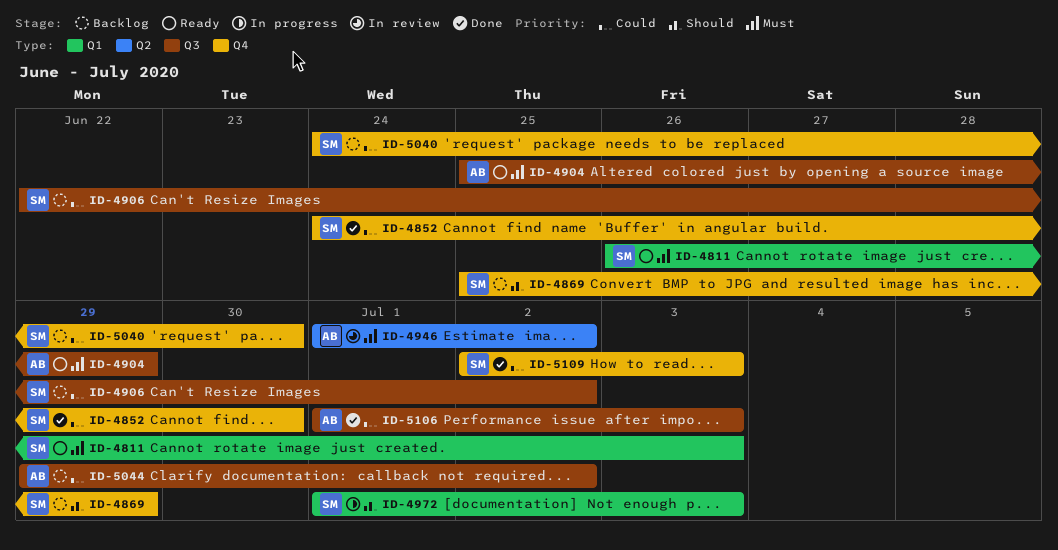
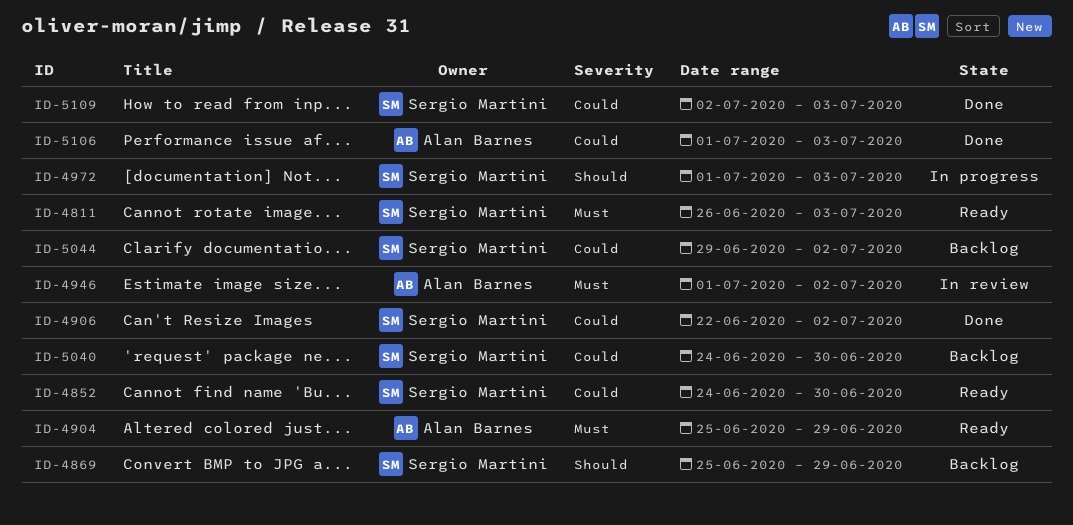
ID-4852, status: Done -> Ready
ID-4906, status: Backlog -> Done
ID-5044, owner: Alan Barnes -> Sergio Martini

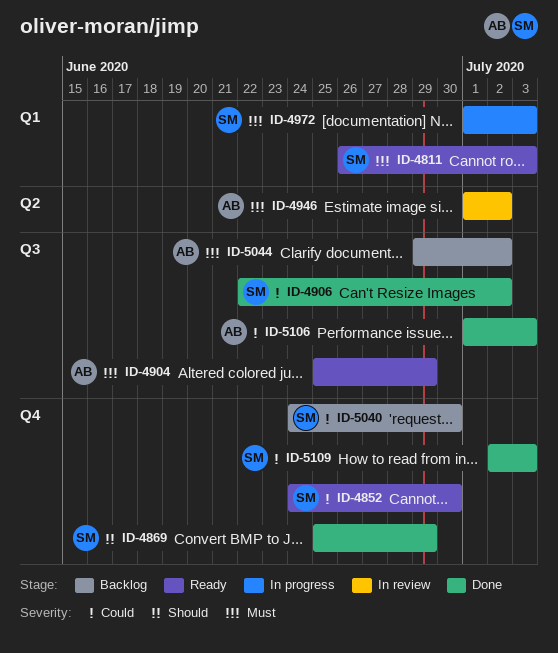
ID-4869, status: Backlog -> Done
ID-4972, priority: Should -> Must
ID-5044, owner: Sergio Martini -> Alan Barnes
ID-5044, priority: Could -> Must

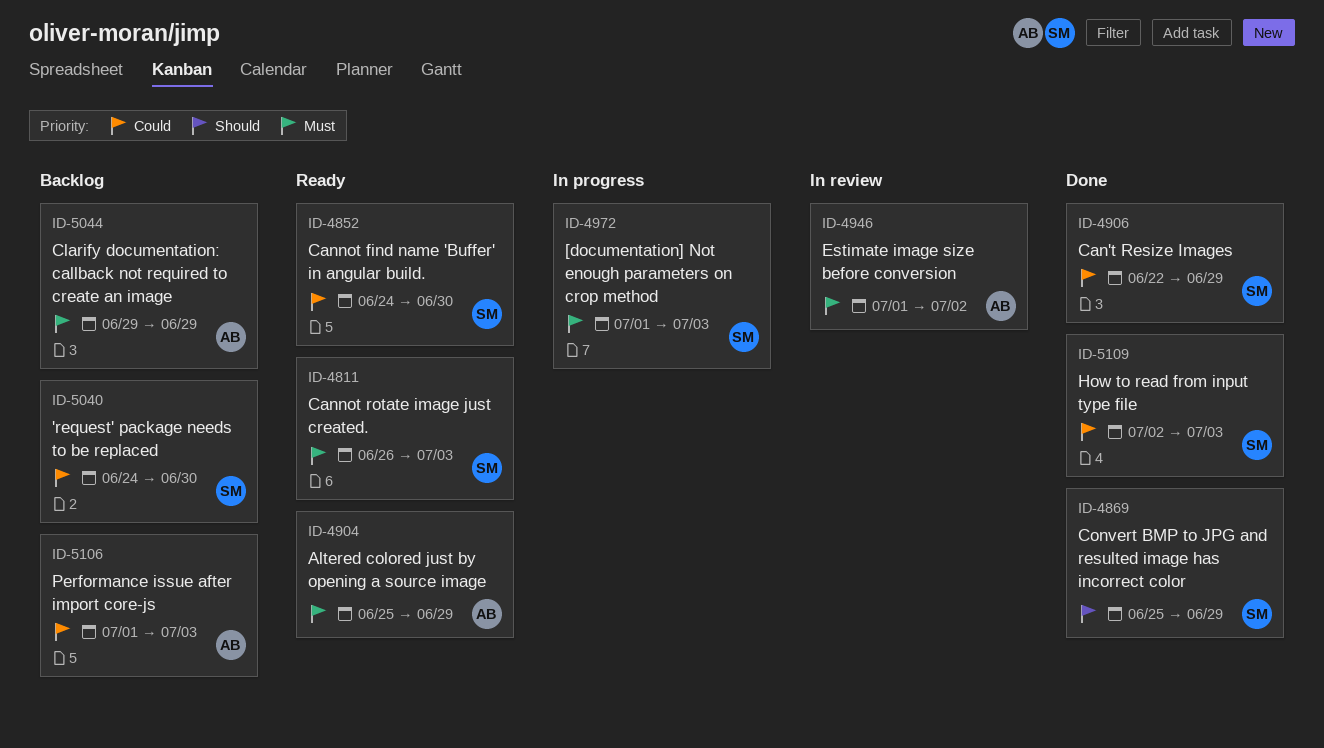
ID-4906, due: Jul 2 -> Jun 29
ID-5044, due: Jul 2 -> Jun 29
ID-5106, status: Done -> Backlog

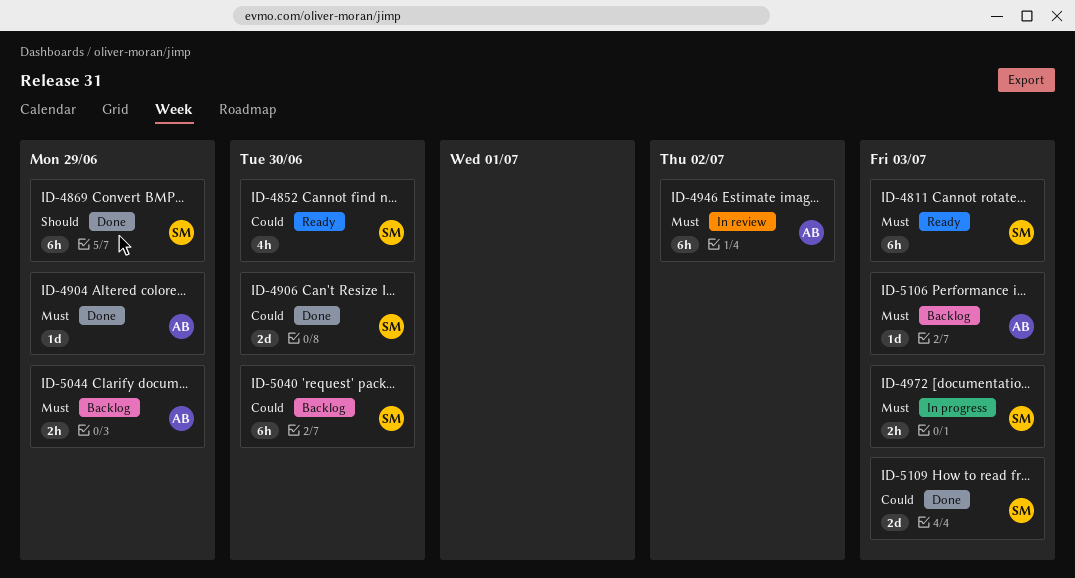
ID-4904, status: Ready -> Done
ID-4906, due: Jun 29 -> Jun 30
ID-5106, priority: Could -> Must

